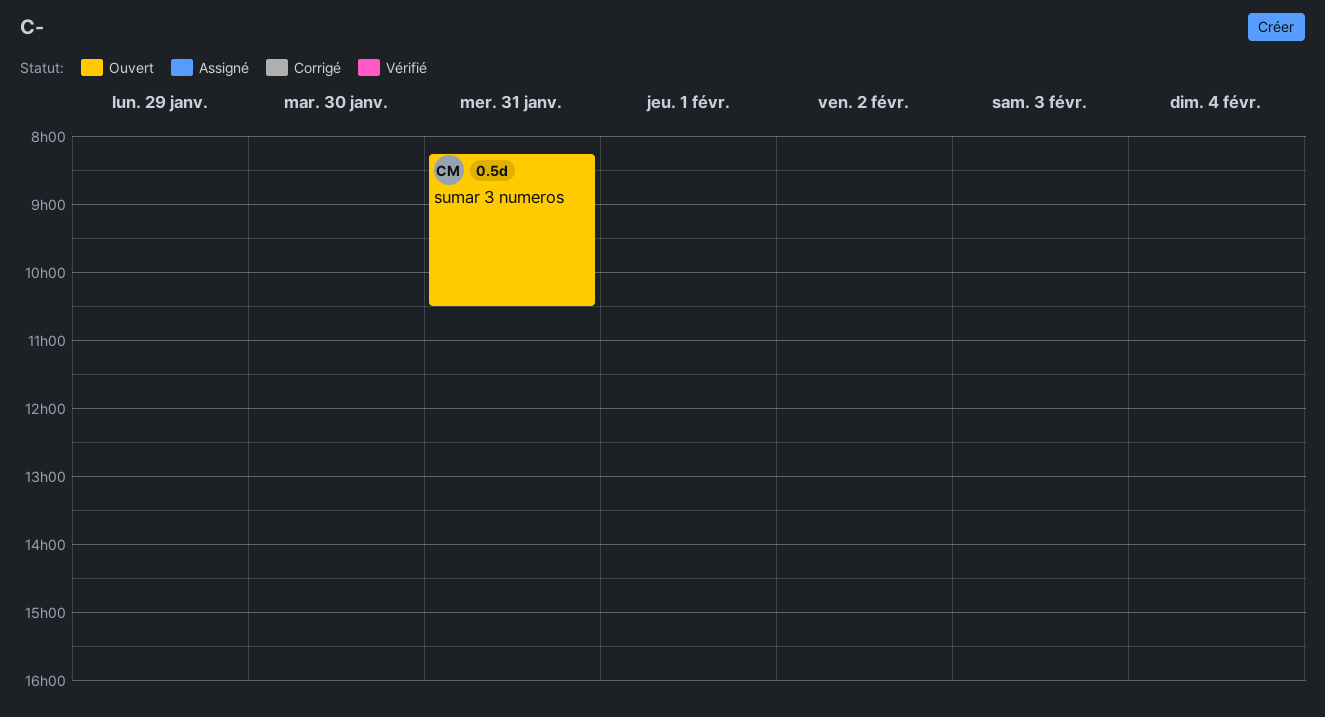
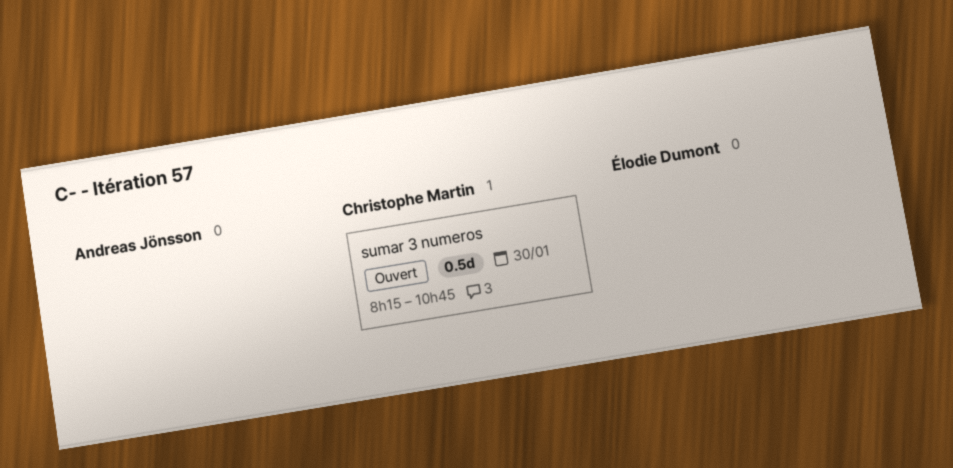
sumar 3 numeros, day: Jan 31 -> Jan 30
sumar 3 numeros, ends: 10:30 -> 10:45

